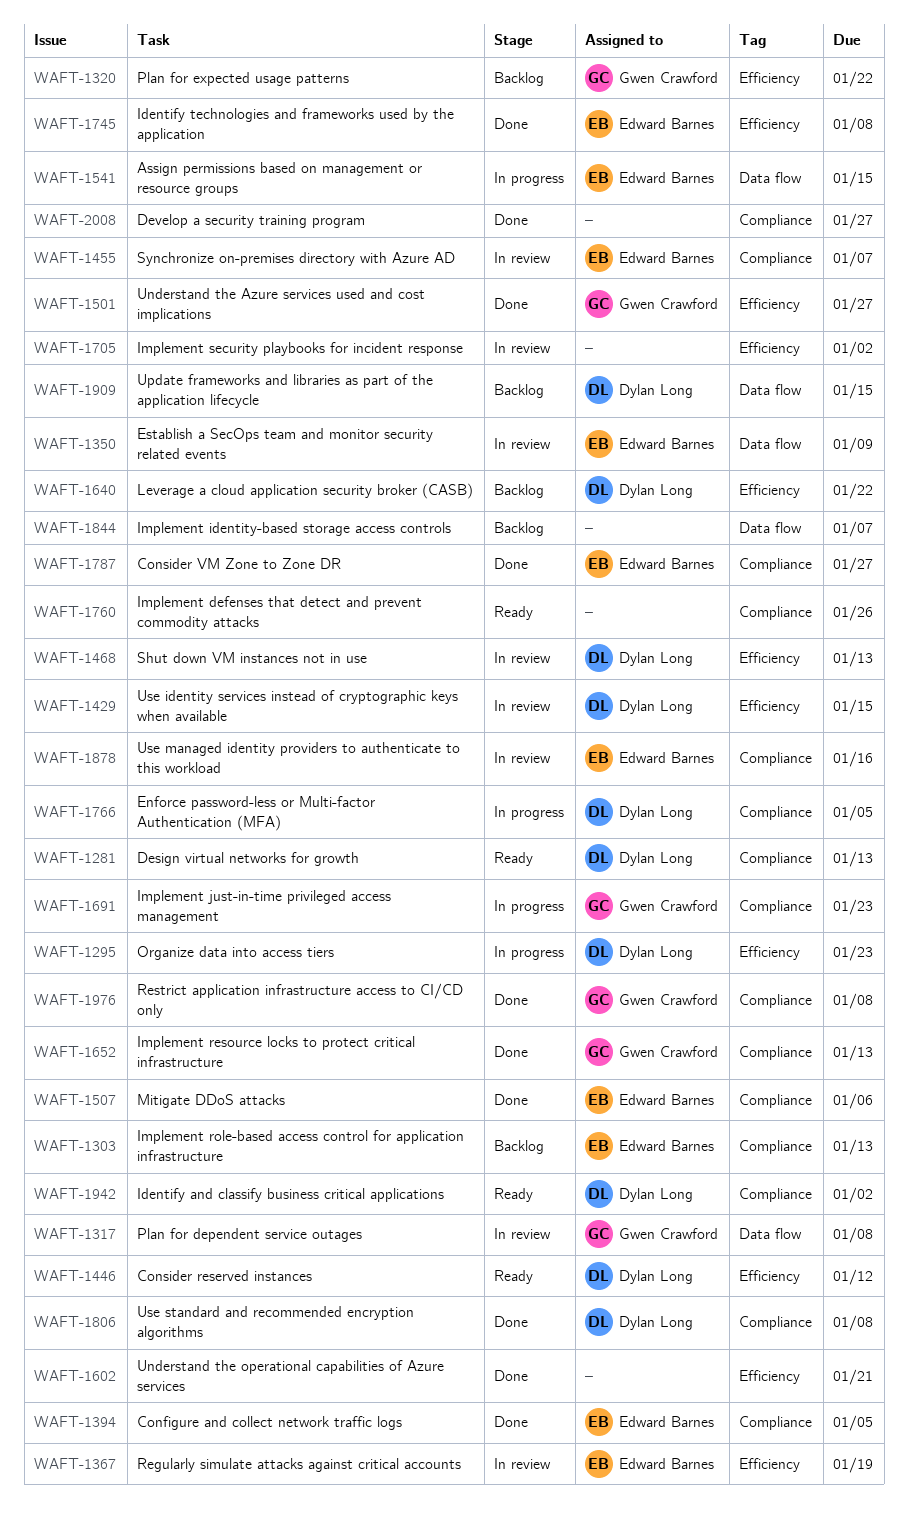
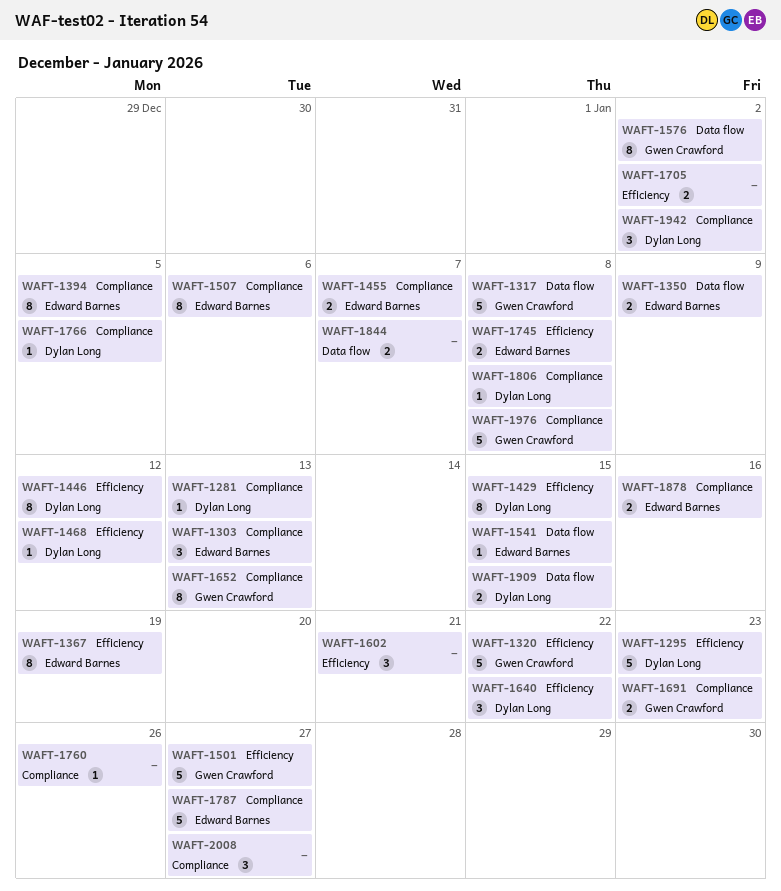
WAFT-1468, due: Jan 13 -> Jan 12
WAFT-1576: none -> present

